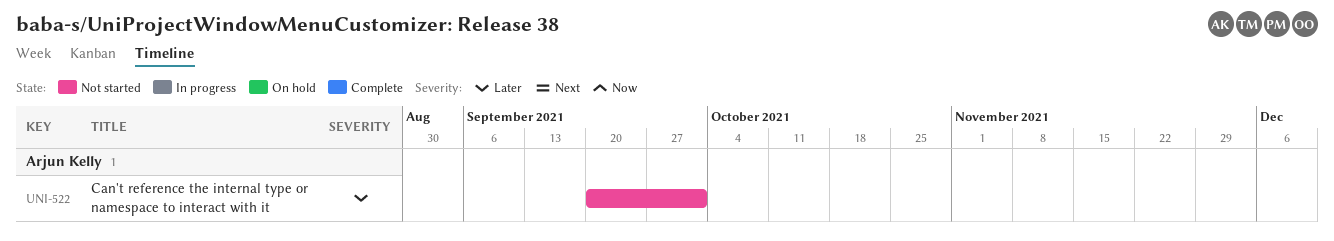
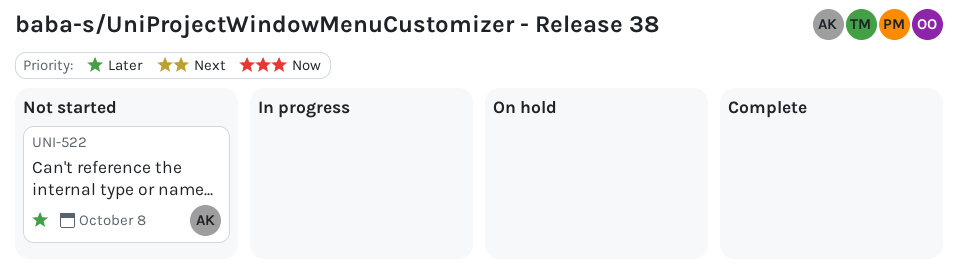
UNI-522, due: Oct 1 -> Oct 8

